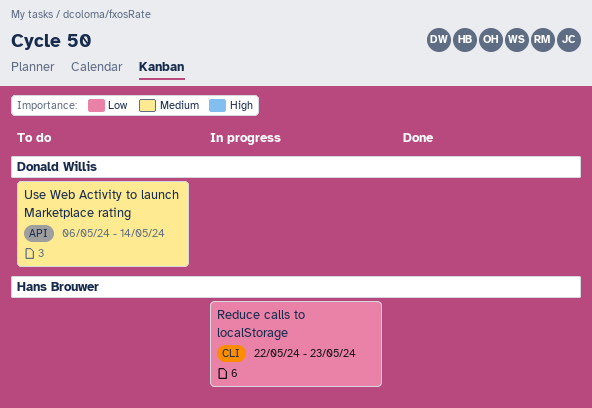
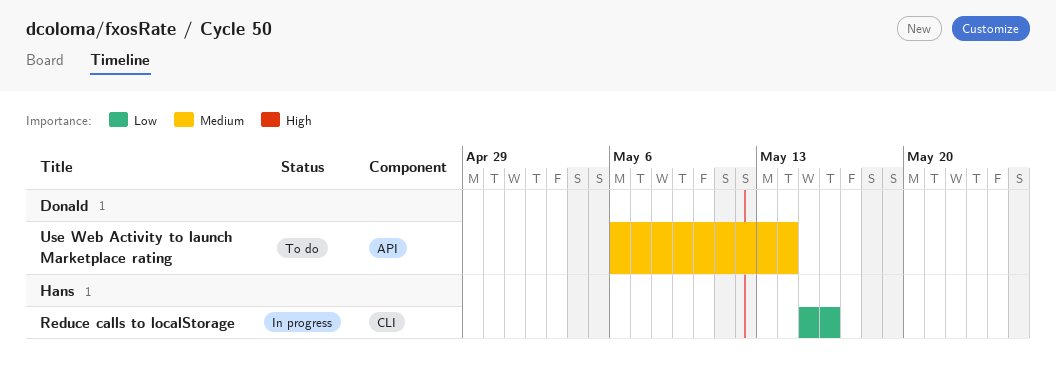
Reduce calls to localStorage, start: May 22 -> May 15
Reduce calls to localStorage, due: May 23 -> May 16

